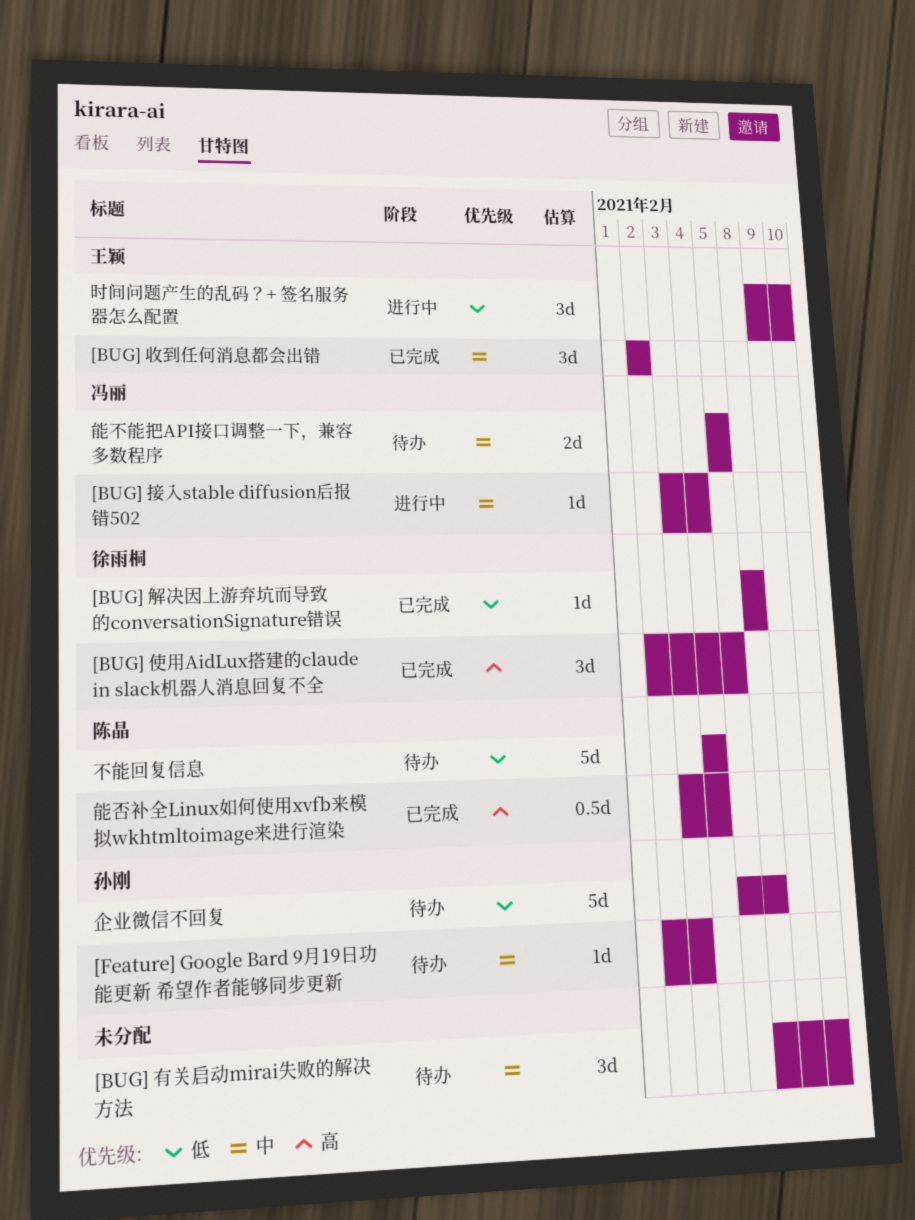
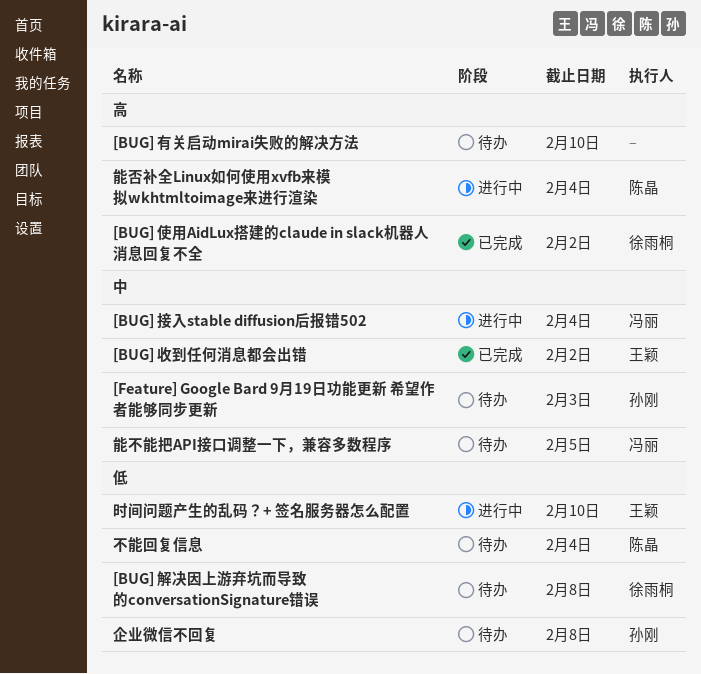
[BUG] 使用AidLux搭建的claude in slack机器人消息回复不全, due: Feb 5 -> Feb 2
[BUG] 有关启动mirai失败的解决方法, priority: 中 -> 高
[BUG] 解决因上游弃坑而导致的conversationSignature错误, status: 已完成 -> 待办
能否补全Linux如何使用xvfb来模拟wkhtmltoimage来进行渲染, status: 已完成 -> 进行中

